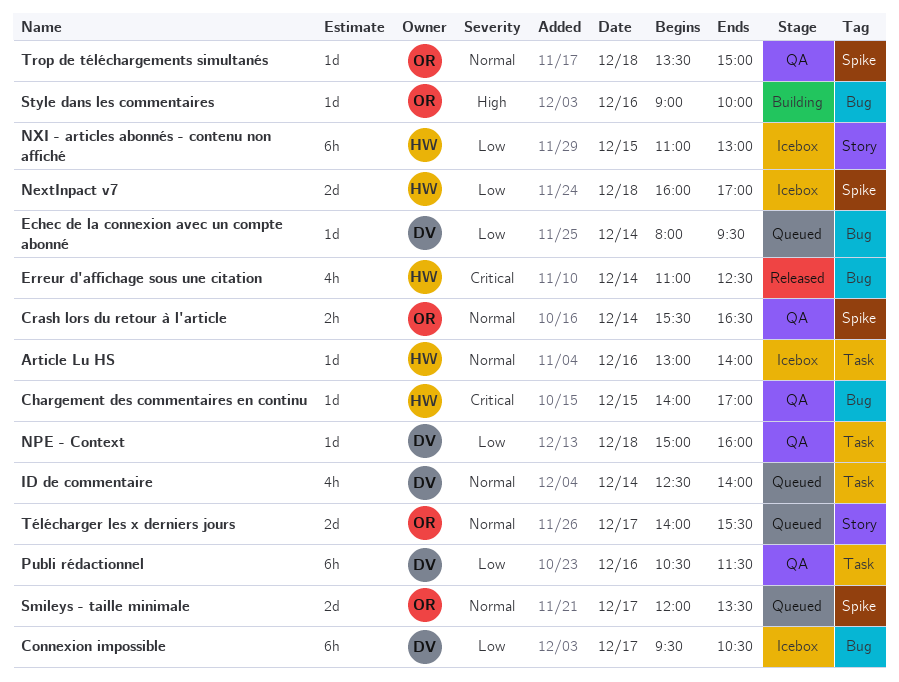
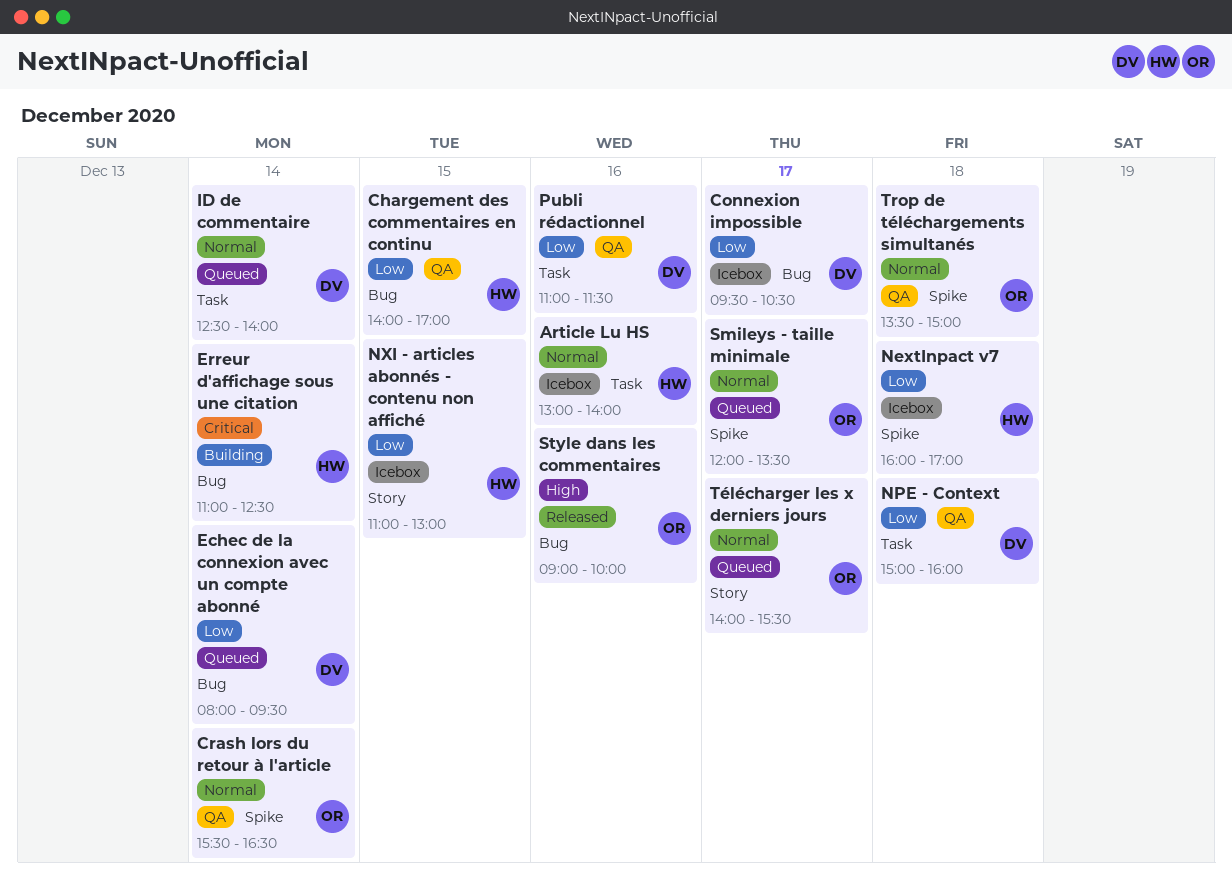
Chargement des commentaires en continu, priority: Critical -> Low
Erreur d'affichage sous une citation, status: Released -> Building
Publi rédactionnel, begins: 10:30 -> 11:00
Style dans les commentaires, status: Building -> Released

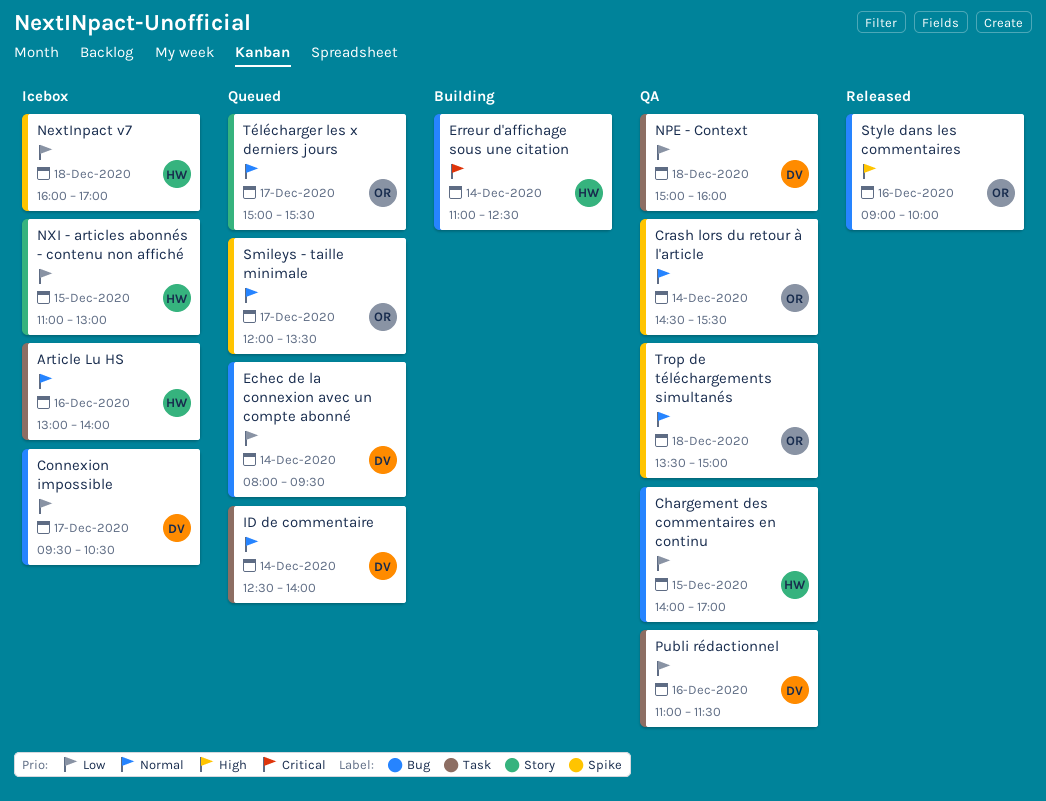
Crash lors du retour à l'article, begins: 15:30 -> 14:30
Crash lors du retour à l'article, ends: 16:30 -> 15:30
Télécharger les x derniers jours, begins: 14:00 -> 15:00

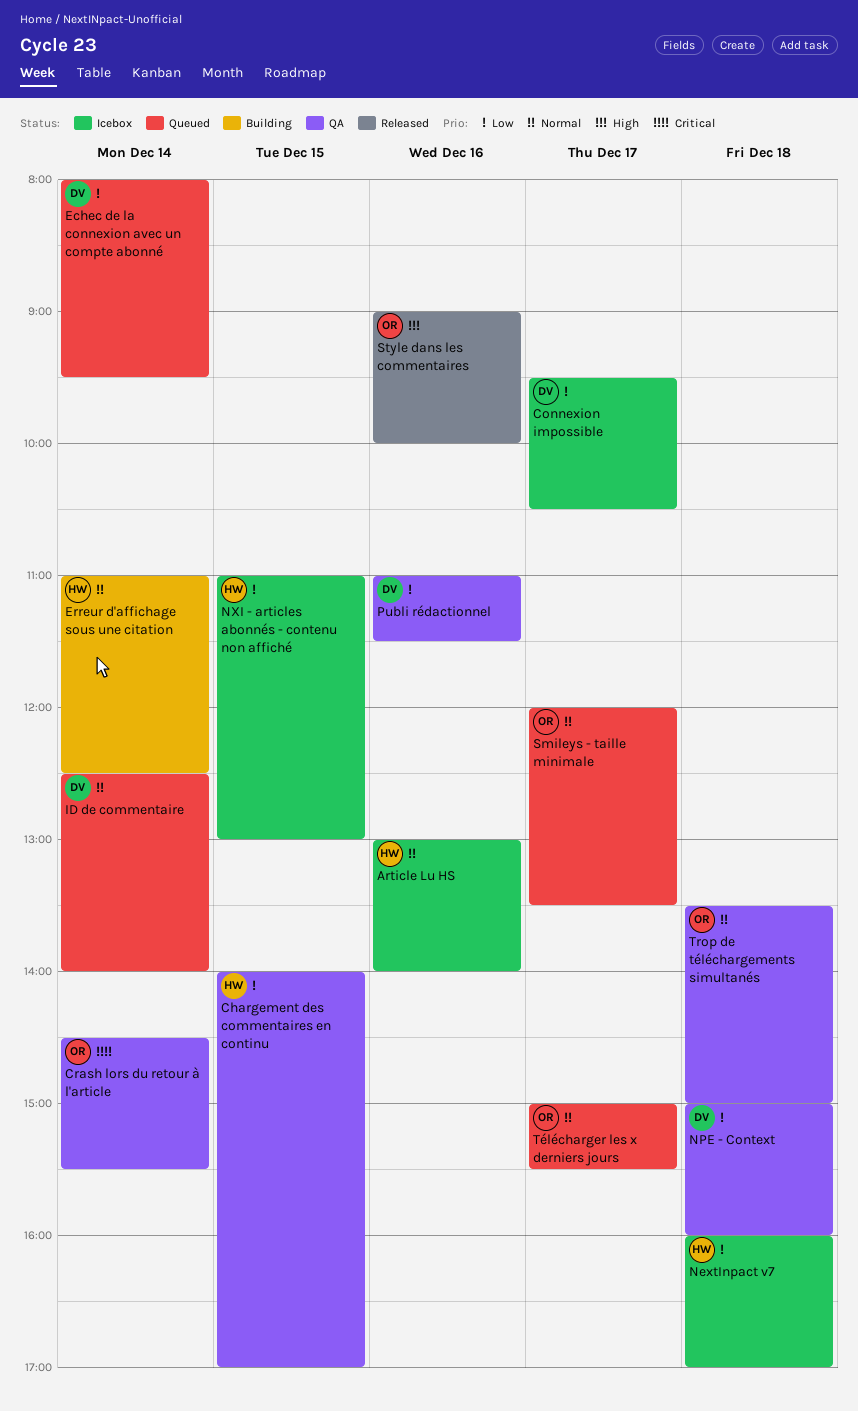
Crash lors du retour à l'article, priority: Normal -> Critical
Erreur d'affichage sous une citation, priority: Critical -> Normal

